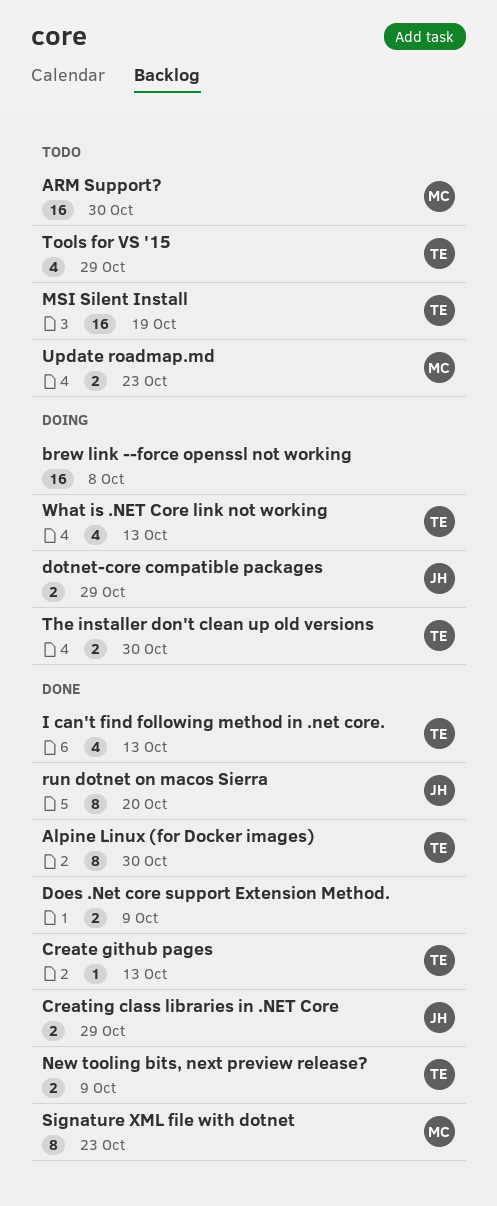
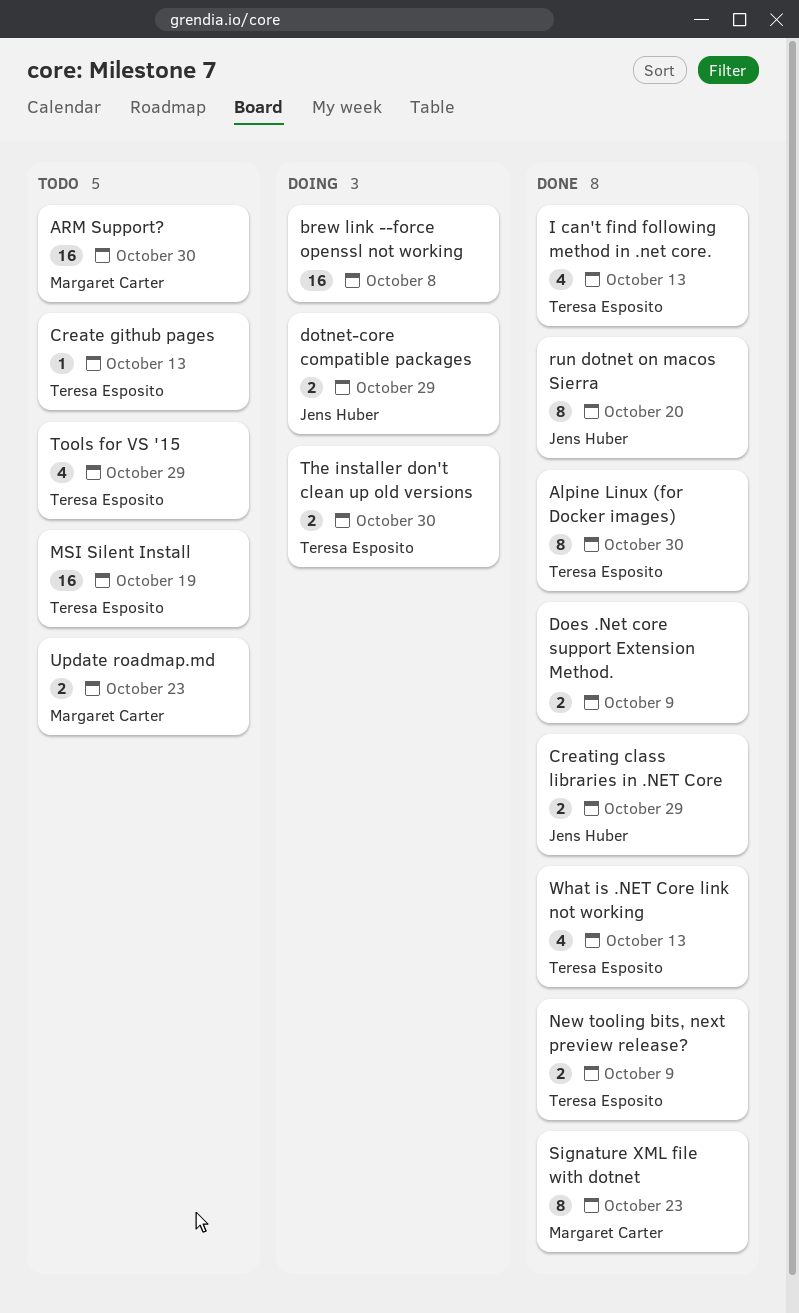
Create github pages, status: Done -> Todo
What is .NET Core link not working, status: Doing -> Done

